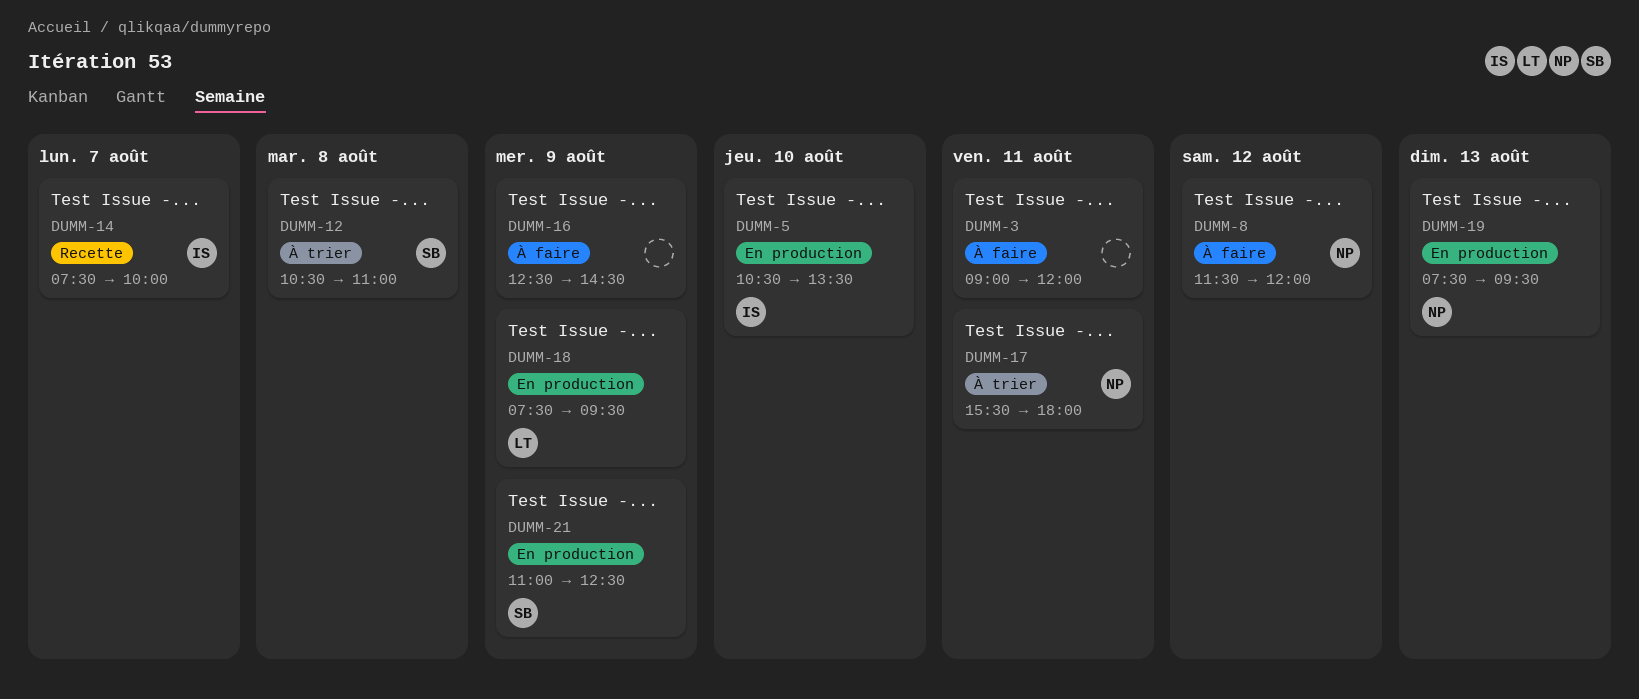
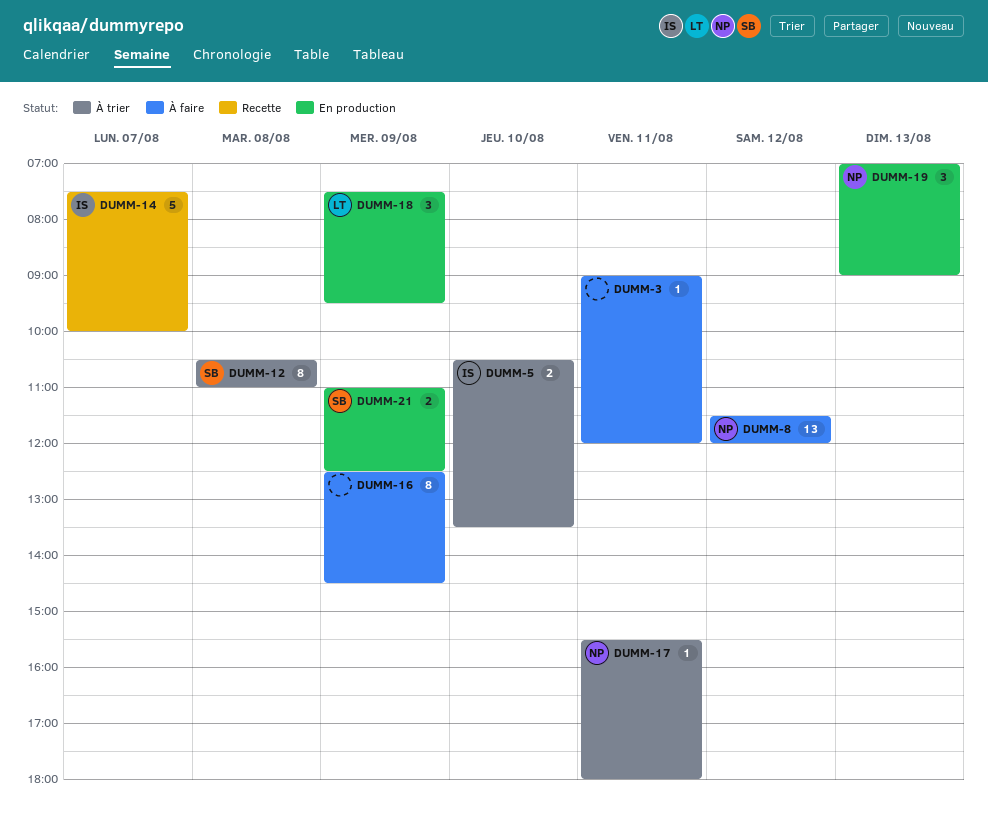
DUMM-5, status: En production -> À trier
DUMM-19, begins: 07:30 -> 07:00
DUMM-19, ends: 09:30 -> 09:00

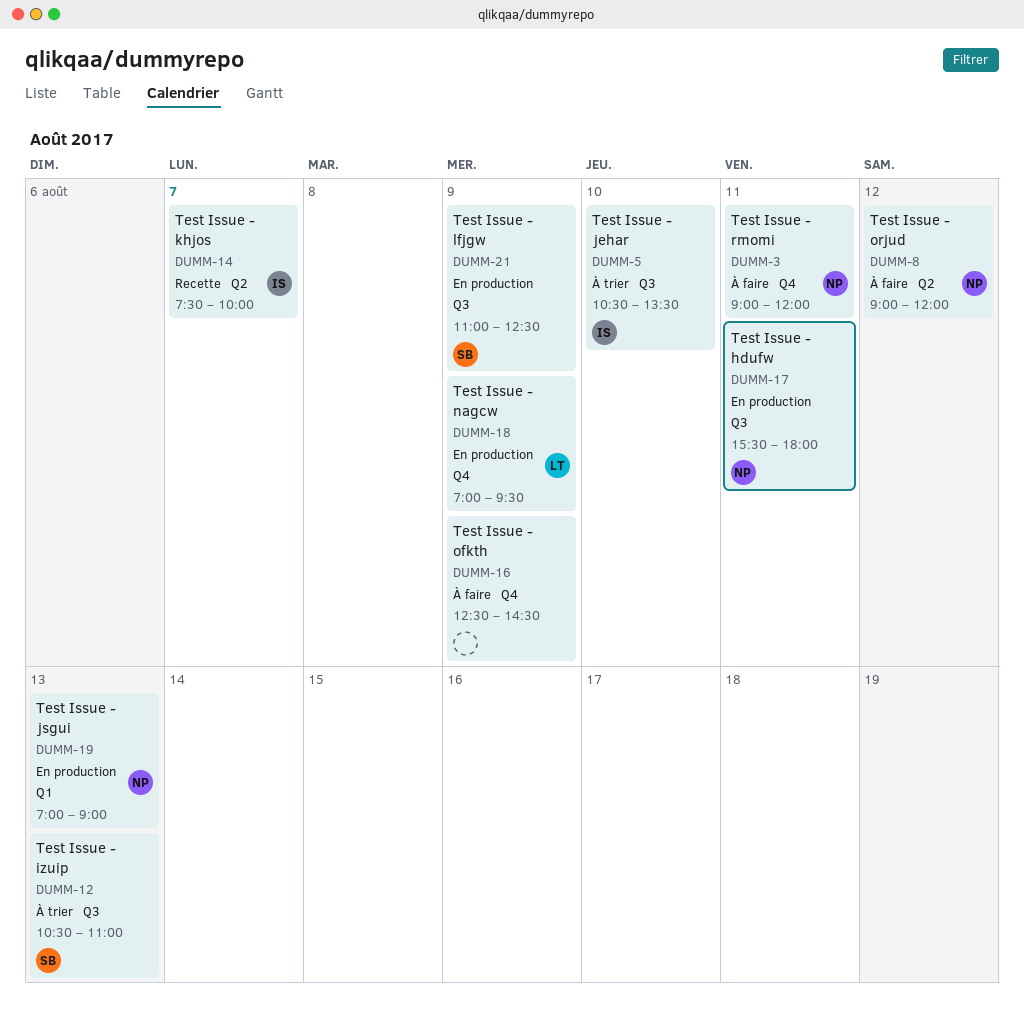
DUMM-3, owner: none -> NP
DUMM-8, begins: 11:30 -> 09:00
DUMM-12, day: Aug 8 -> Aug 13
DUMM-17, status: À trier -> En production
DUMM-18, begins: 07:30 -> 07:00

